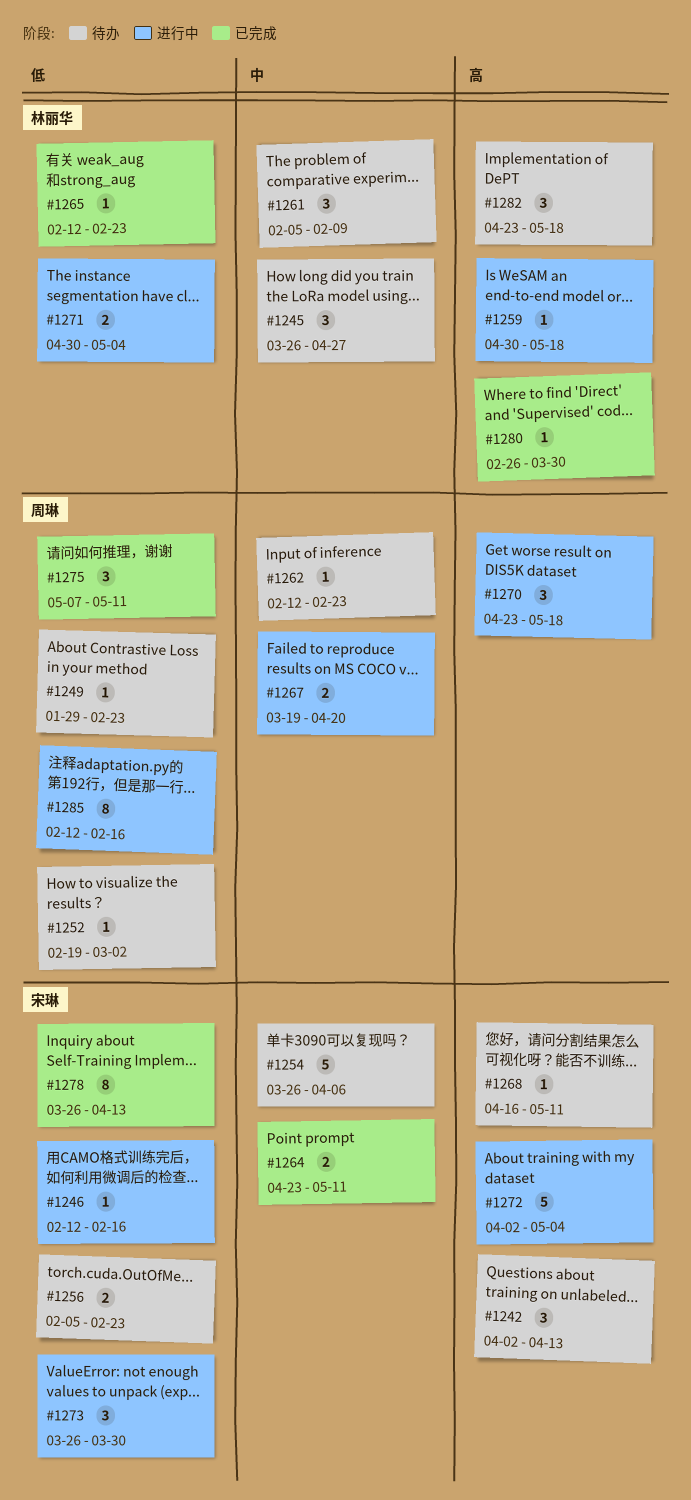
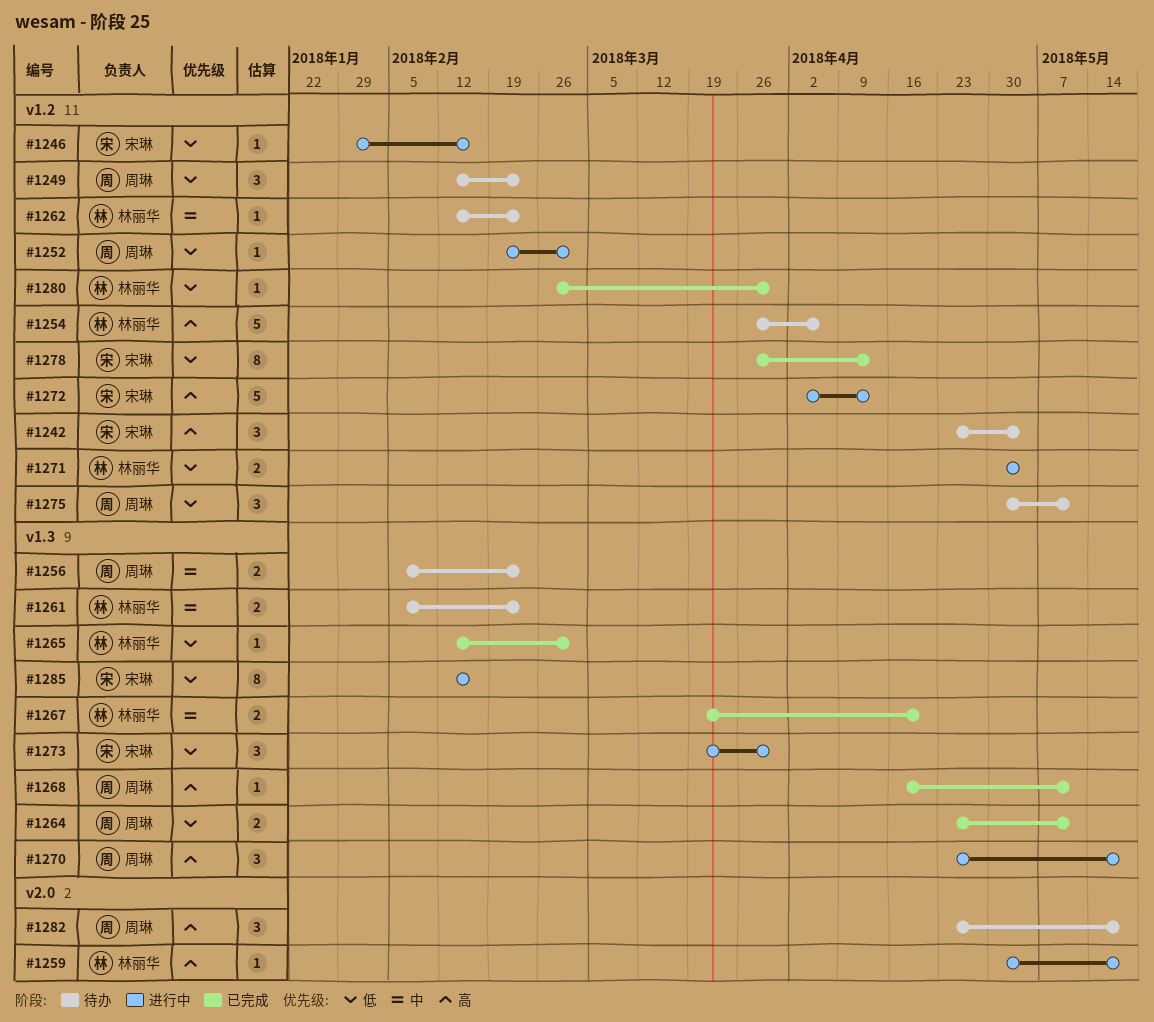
#1242, start: Apr 2 -> Apr 23
#1242, due: Apr 13 -> May 4
#1245: present -> none
#1246, start: Feb 12 -> Jan 29
#1249, estimate: 1 -> 3
#1249, start: Jan 29 -> Feb 12
#1252, status: 待办 -> 进行中
#1254, owner: 宋琳 -> 林丽华
#1254, priority: 中 -> 高
#1256, owner: 宋琳 -> 周琳
#1256, priority: 低 -> 中
#1261, estimate: 3 -> 2
#1261, due: Feb 9 -> Feb 23
#1262, owner: 周琳 -> 林丽华
#1264, owner: 宋琳 -> 周琳
#1264, priority: 中 -> 低
#1265, due: Feb 23 -> Mar 2
#1267, status: 进行中 -> 已完成
#1267, owner: 周琳 -> 林丽华
#1268, status: 待办 -> 已完成
#1268, owner: 宋琳 -> 周琳
#1272, due: May 4 -> Apr 13
#1273, start: Mar 26 -> Mar 19
#1275, status: 已完成 -> 待办
#1275, start: May 7 -> Apr 30
#1280, priority: 高 -> 低
#1282, owner: 林丽华 -> 周琳
#1285, owner: 周琳 -> 宋琳

